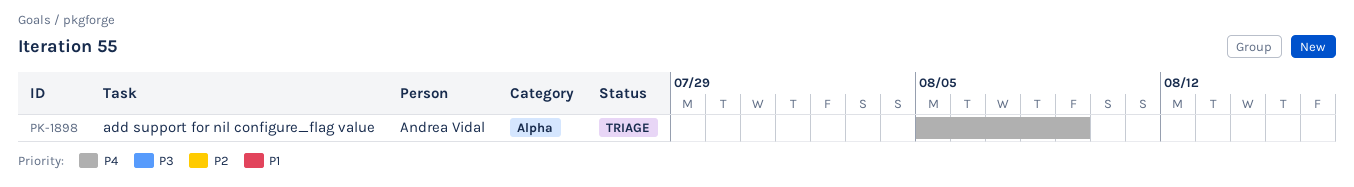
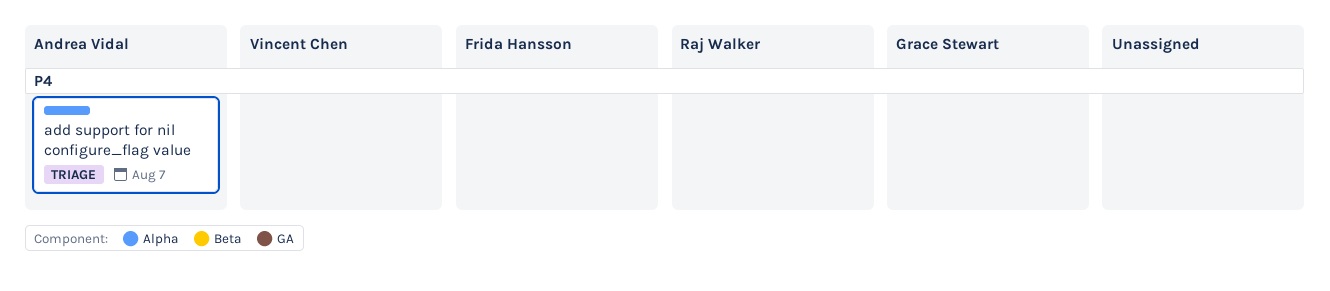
add support for nil configure_flag value, due: Aug 9 -> Aug 7

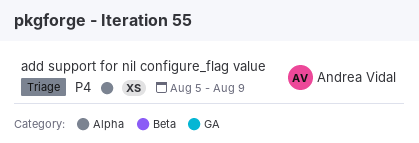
add support for nil configure_flag value, due: Aug 7 -> Aug 9

